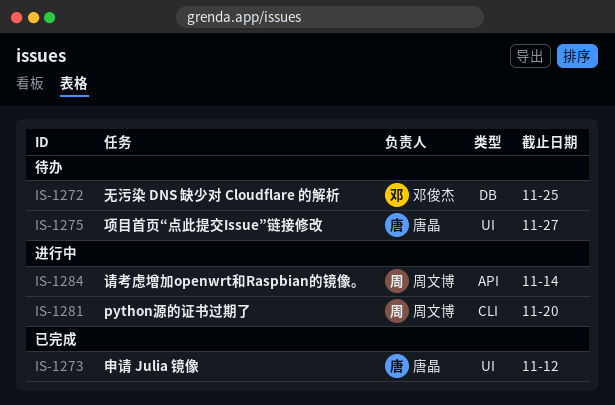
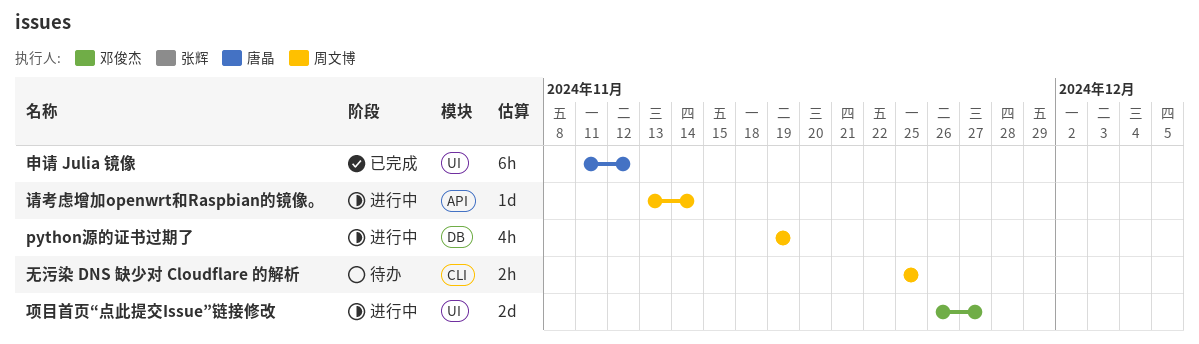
python源的证书过期了, label: CLI -> DB
python源的证书过期了, due: Nov 20 -> Nov 19
无污染 DNS 缺少对 Cloudflare 的解析, owner: 邓俊杰 -> 周文博
无污染 DNS 缺少对 Cloudflare 的解析, label: DB -> CLI
项目首页“点此提交Issue”链接修改, status: 待办 -> 进行中
项目首页“点此提交Issue”链接修改, owner: 唐晶 -> 邓俊杰

